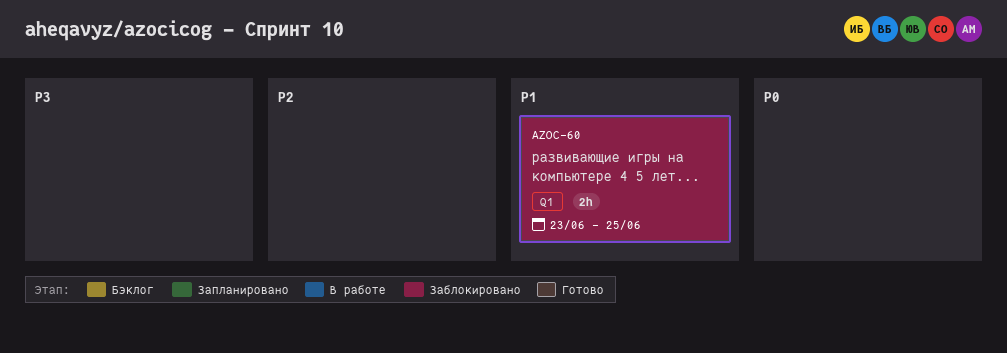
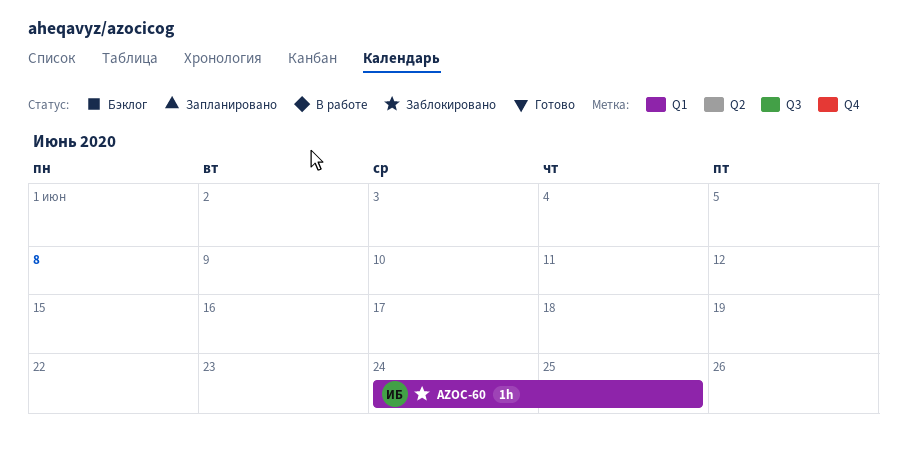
AZOC-60, estimate: 2h -> 1h
AZOC-60, start: Jun 23 -> Jun 24

